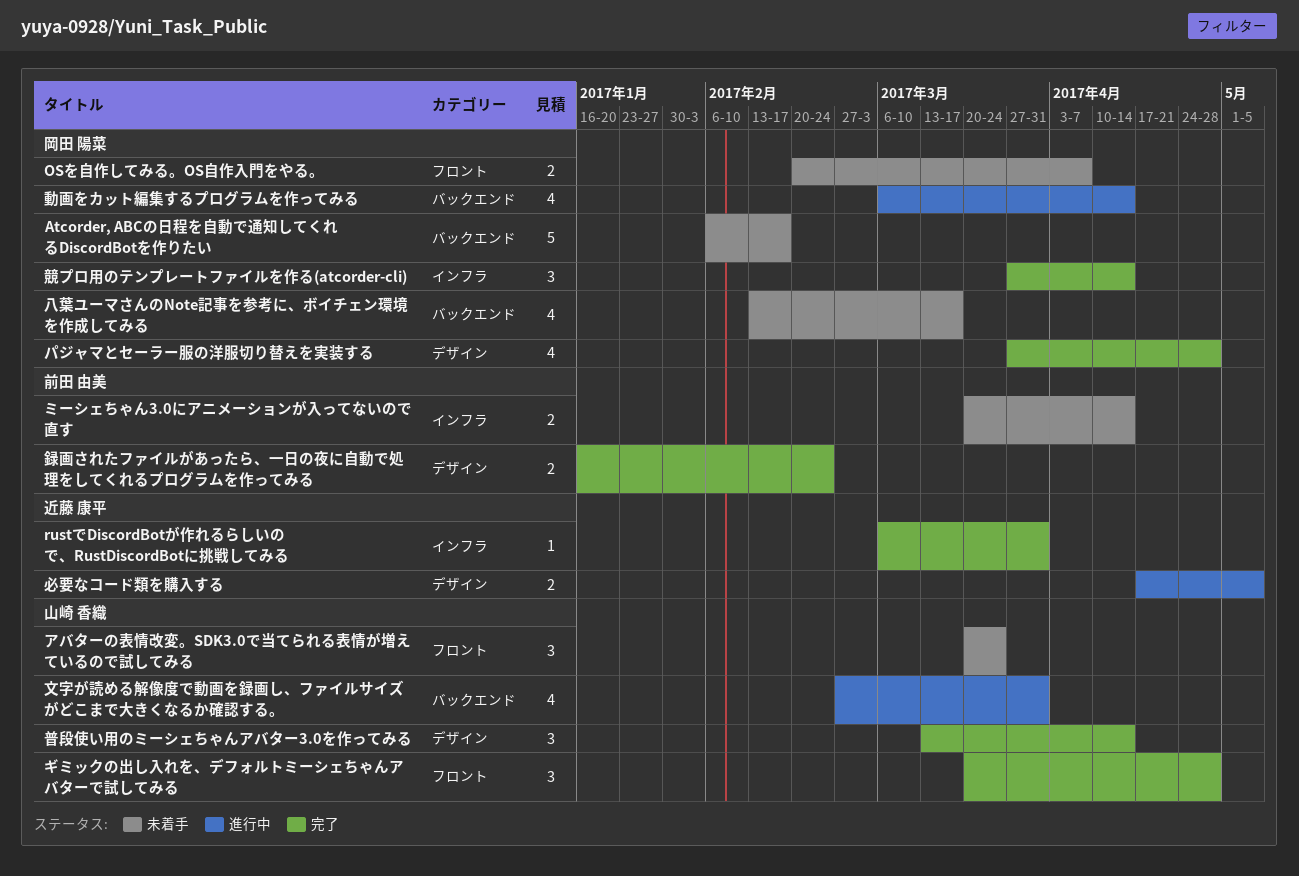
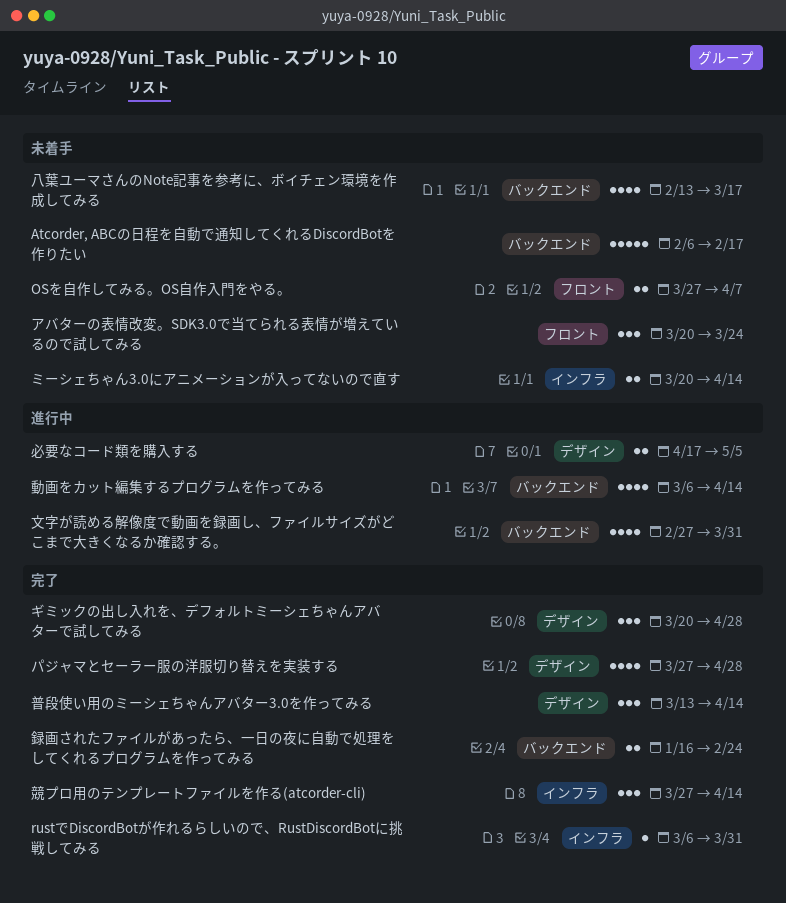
OSを自作してみる。OS自作入門をやる。, start: Feb 20 -> Mar 27
ギミックの出し入れを、デフォルトミーシェちゃんアバターで試してみる, label: フロント -> デザイン
録画されたファイルがあったら、一日の夜に自動で処理をしてくれるプログラムを作ってみる, label: デザイン -> バックエンド

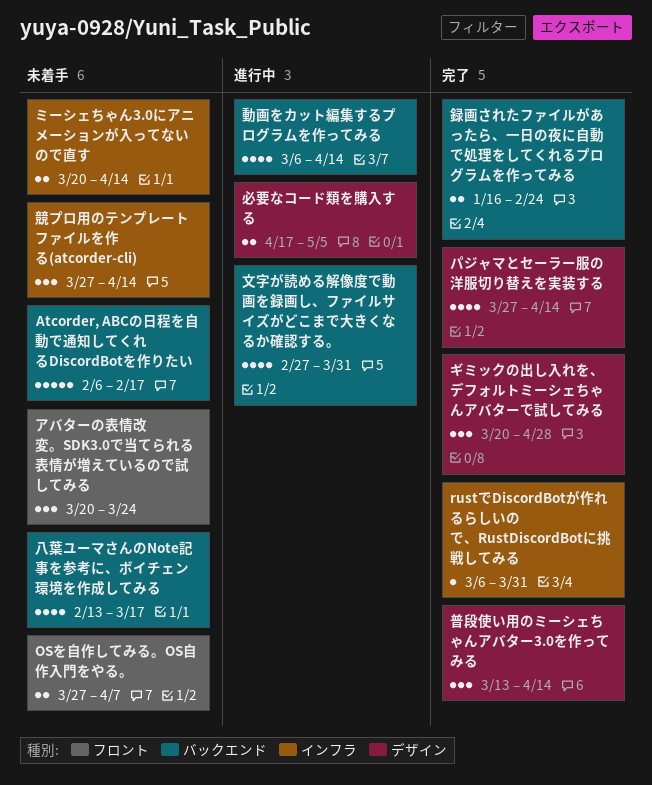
パジャマとセーラー服の洋服切り替えを実装する, due: Apr 28 -> Apr 14
競プロ用のテンプレートファイルを作る(atcorder-cli), status: 完了 -> 未着手

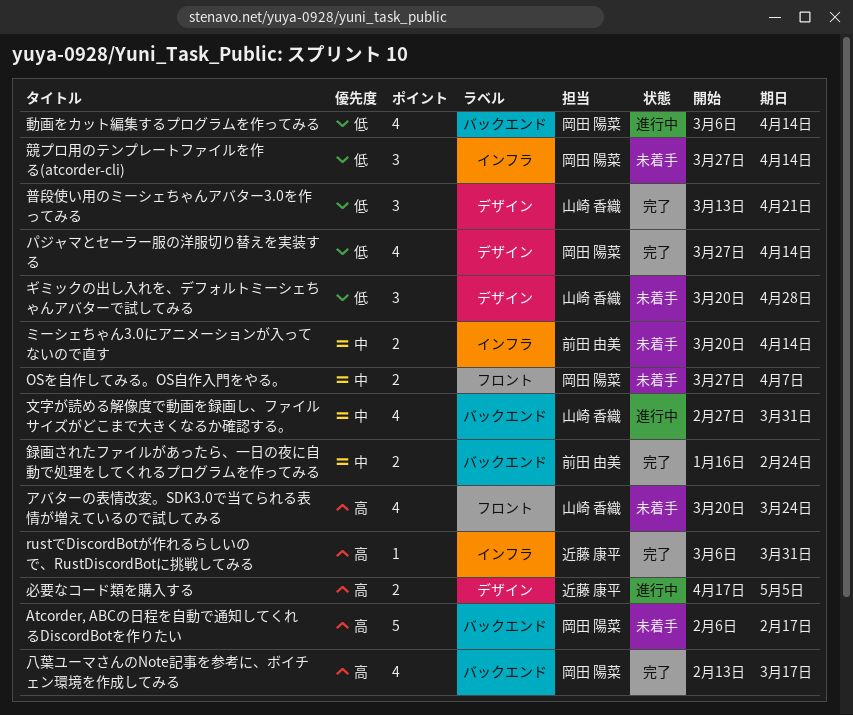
アバターの表情改変。SDK3.0で当てられる表情が増えているので試してみる, estimate: 3 -> 4
ギミックの出し入れを、デフォルトミーシェちゃんアバターで試してみる, status: 完了 -> 未着手
八葉ユーマさんのNote記事を参考に、ボイチェン環境を作成してみる, status: 未着手 -> 完了
普段使い用のミーシェちゃんアバター3.0を作ってみる, due: Apr 14 -> Apr 21

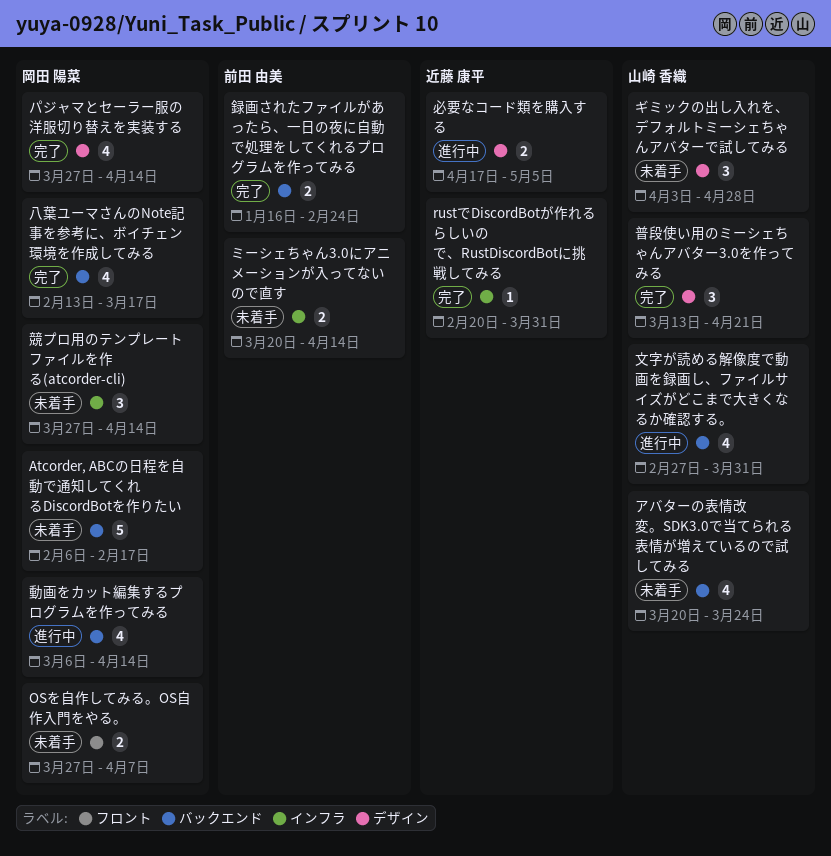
rustでDiscordBotが作れるらしいので、RustDiscordBotに挑戦してみる, start: Mar 6 -> Feb 20
アバターの表情改変。SDK3.0で当てられる表情が増えているので試してみる, label: フロント -> バックエンド
ギミックの出し入れを、デフォルトミーシェちゃんアバターで試してみる, start: Mar 20 -> Apr 3

